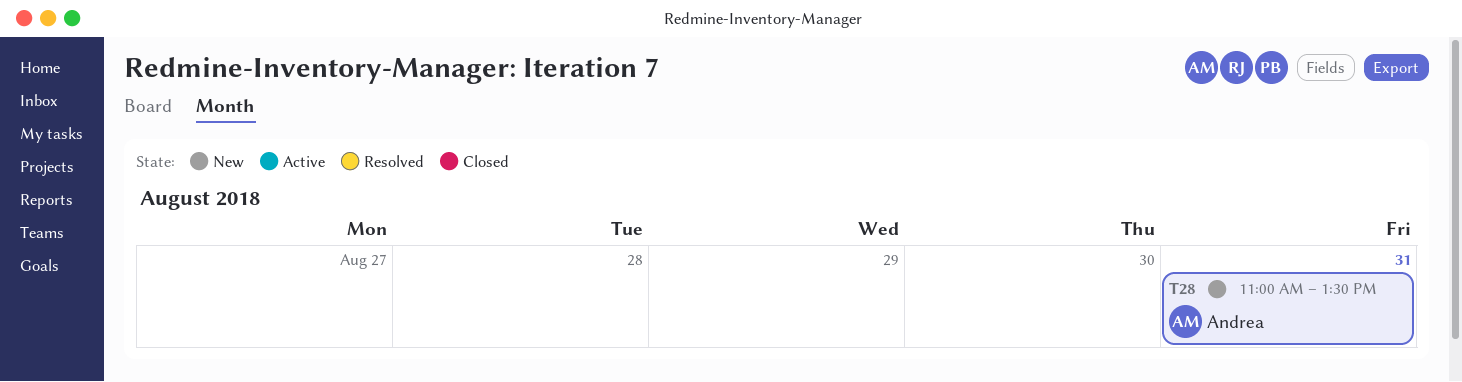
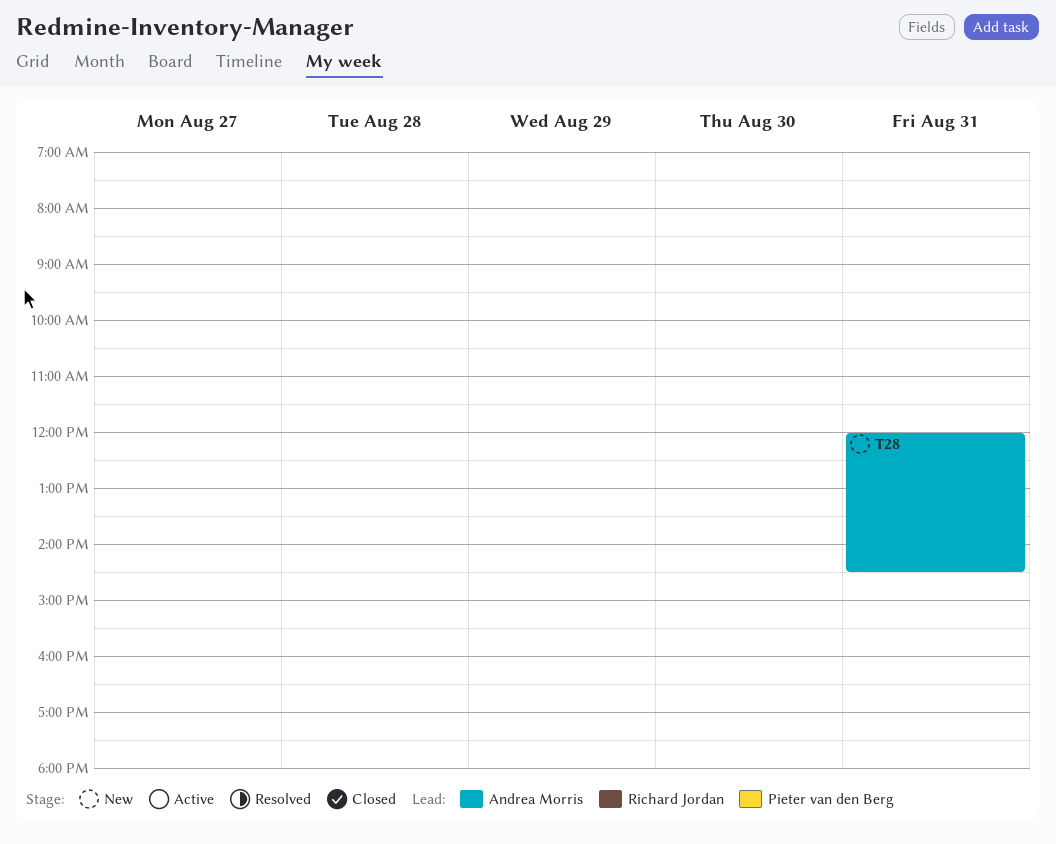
T28, begins: 11:00 -> 12:00
T28, ends: 13:30 -> 14:30

